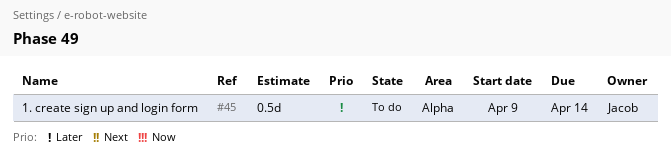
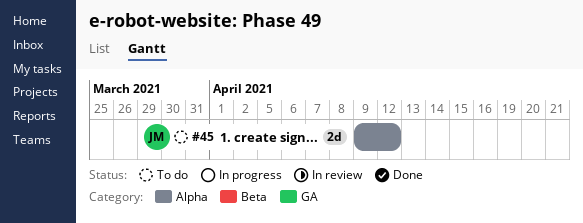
#45, estimate: 0.5d -> 2d
#45, due: Apr 14 -> Apr 12

